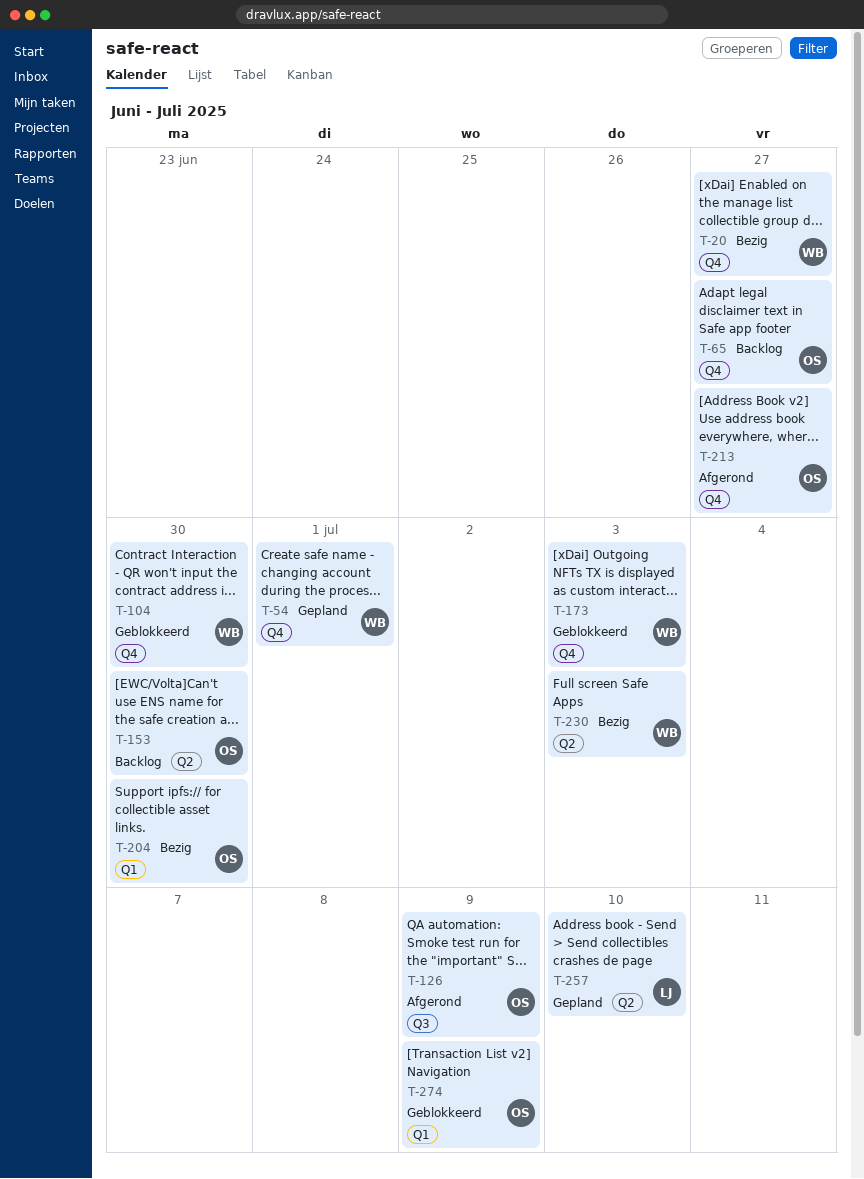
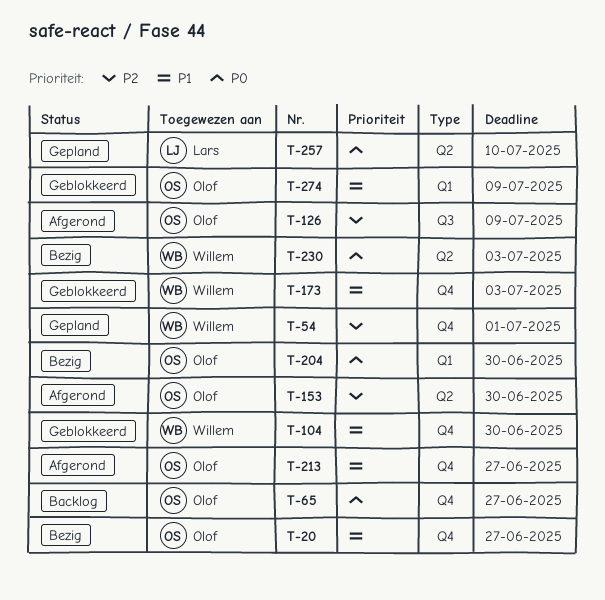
T-20, owner: Willem -> Olof
T-153, status: Backlog -> Afgerond

